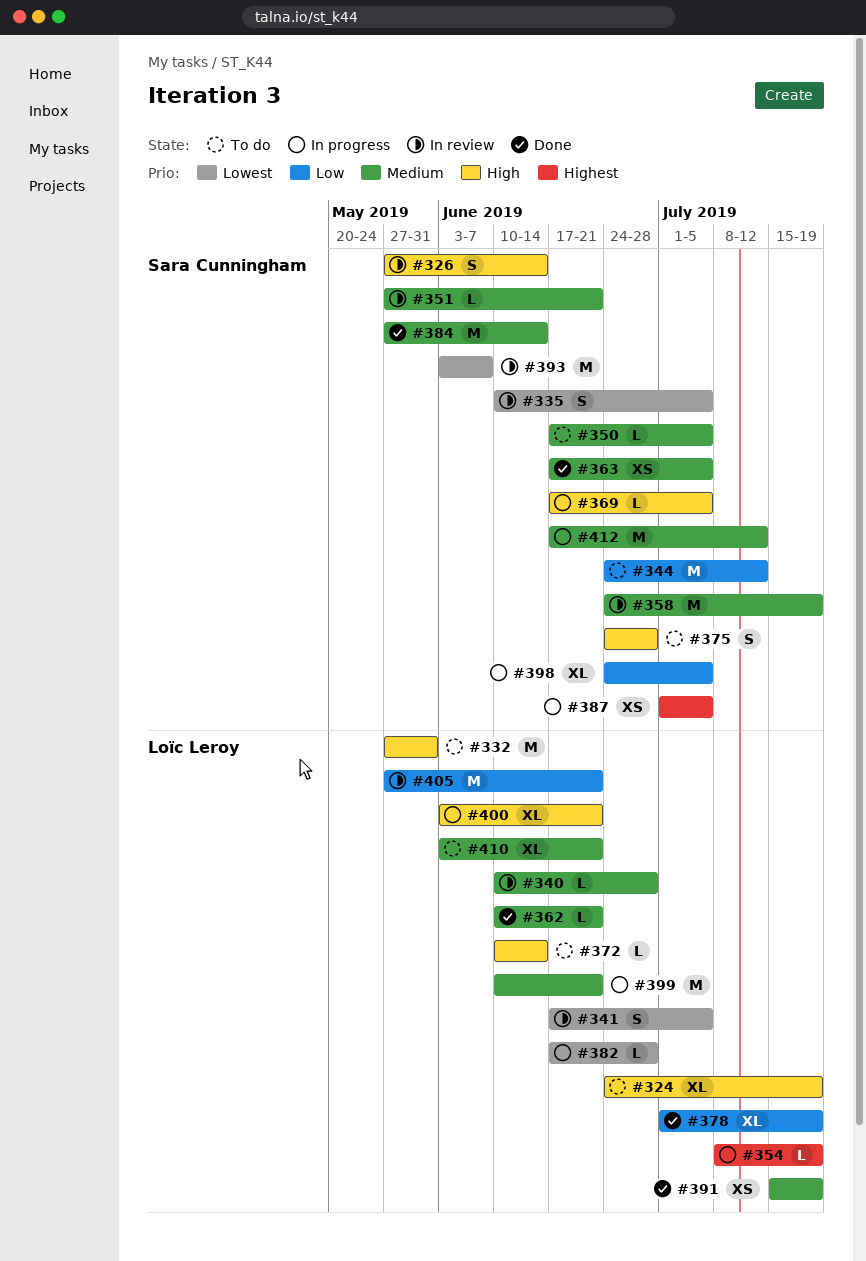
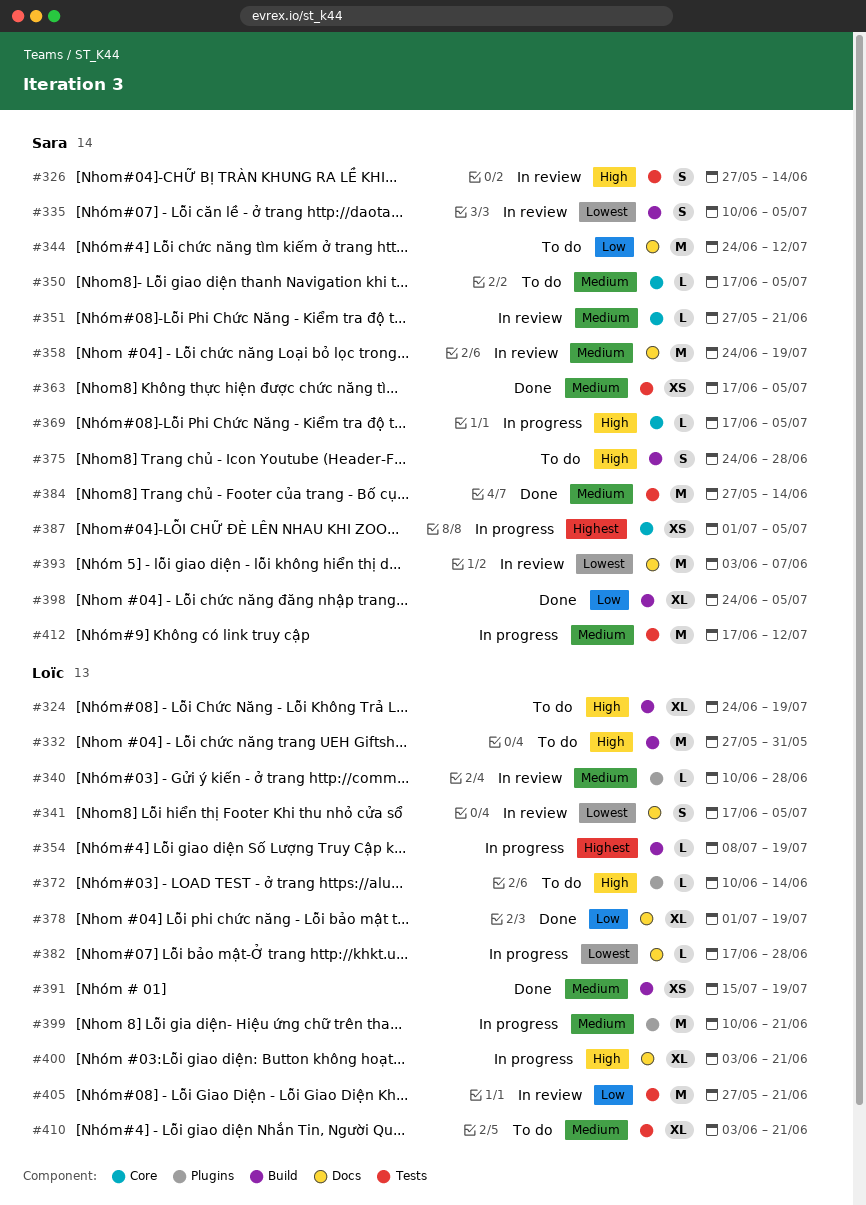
#362: present -> none
#398, status: In progress -> Done

